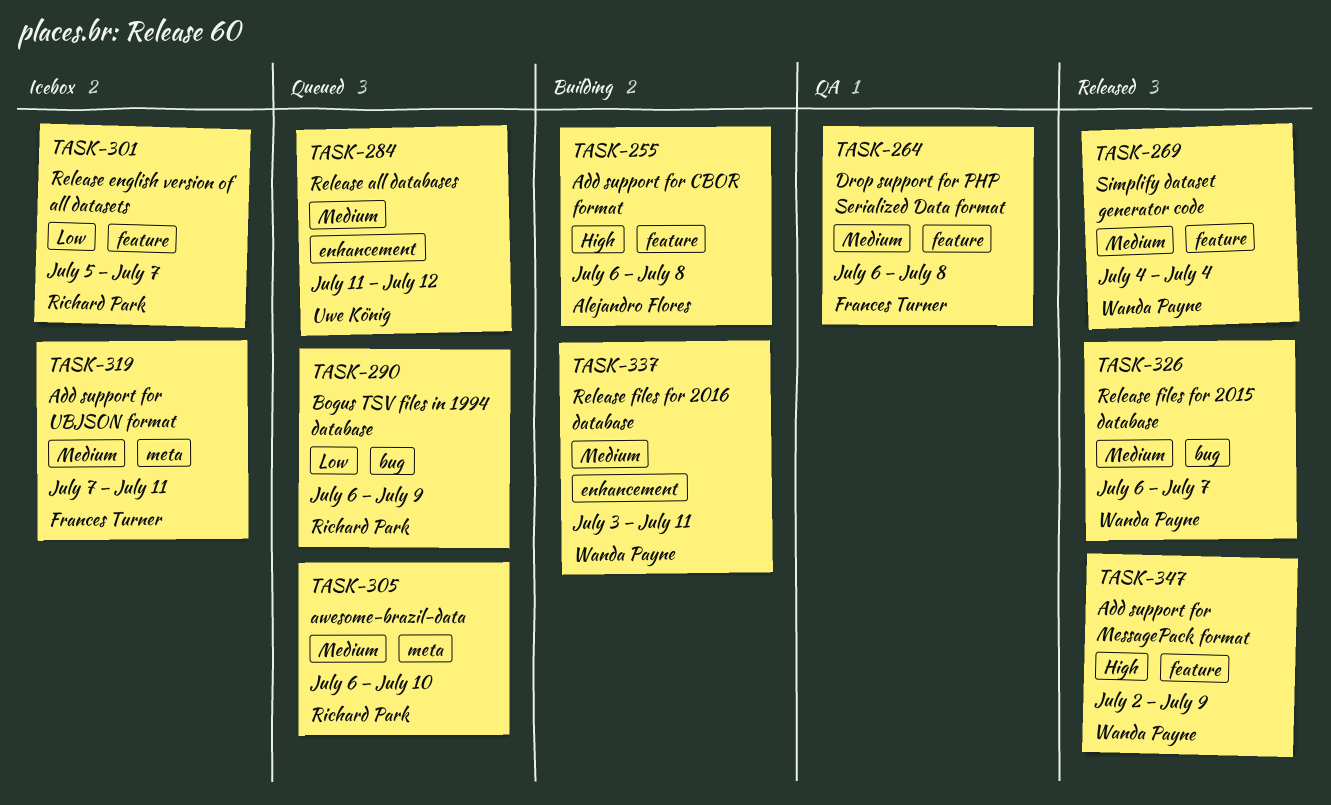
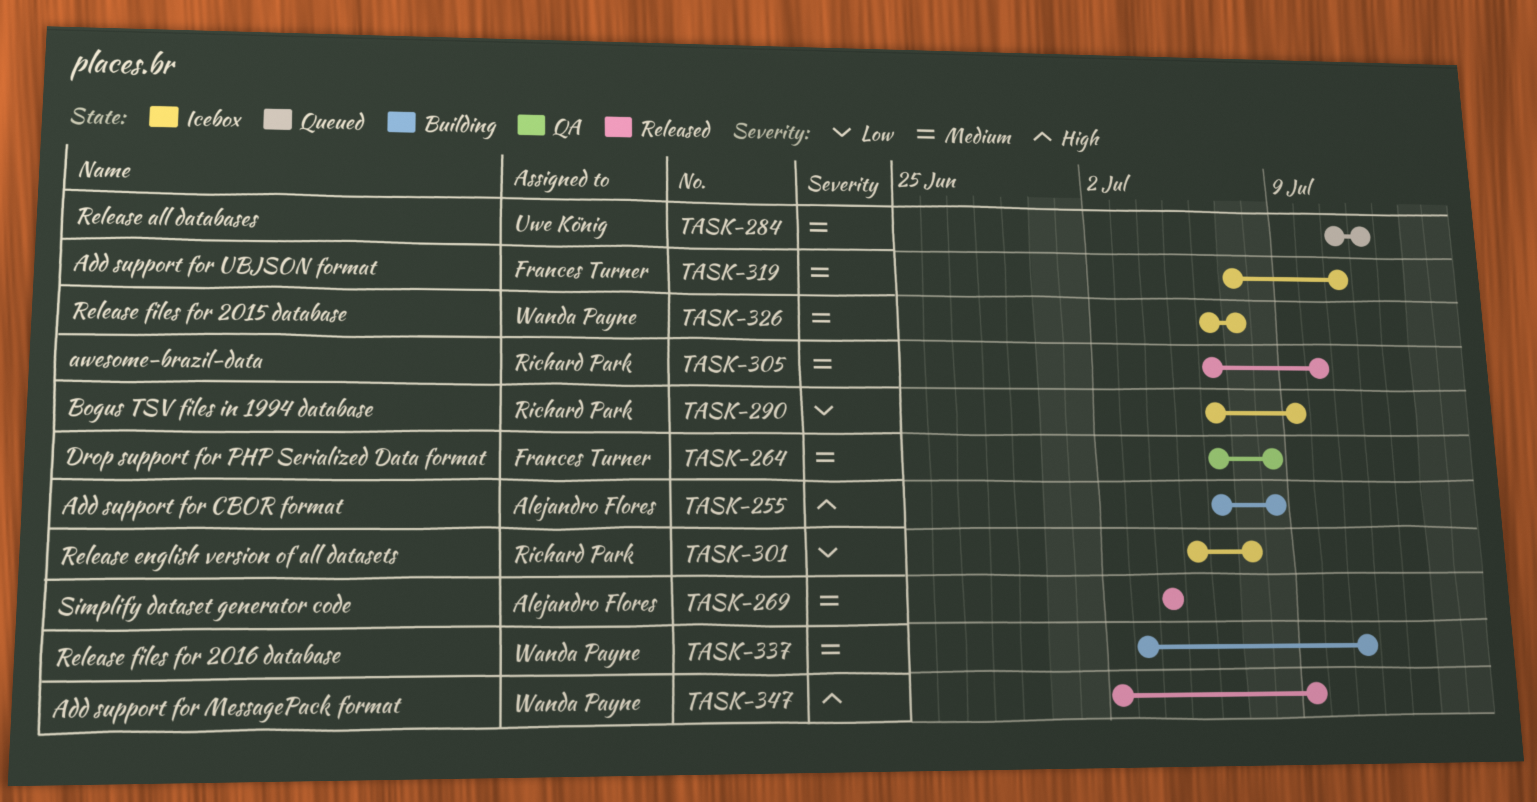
TASK-269, owner: Wanda Payne -> Alejandro Flores
TASK-290, status: Queued -> Icebox
TASK-305, status: Queued -> Released
TASK-326, status: Released -> Icebox

